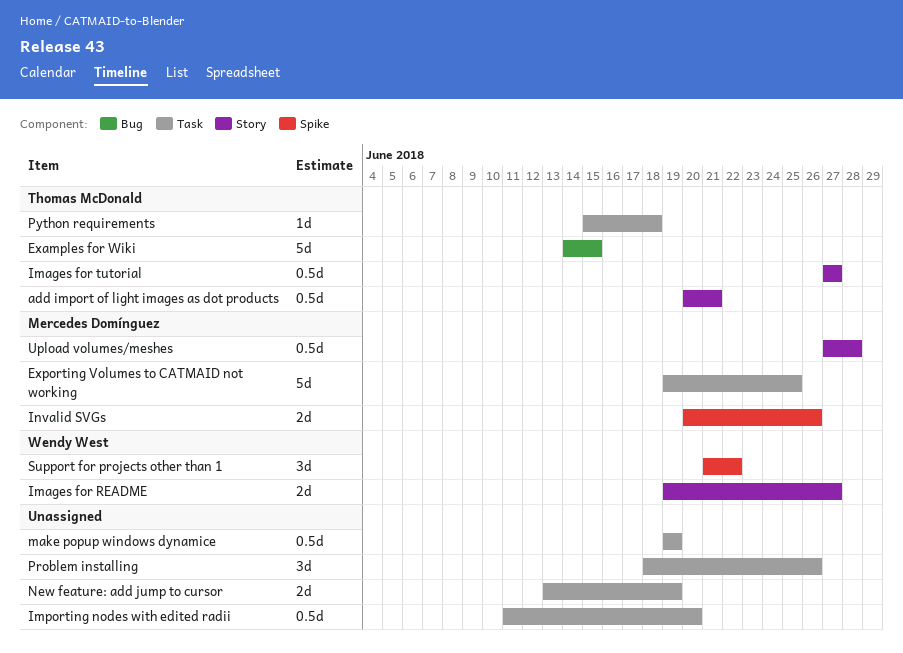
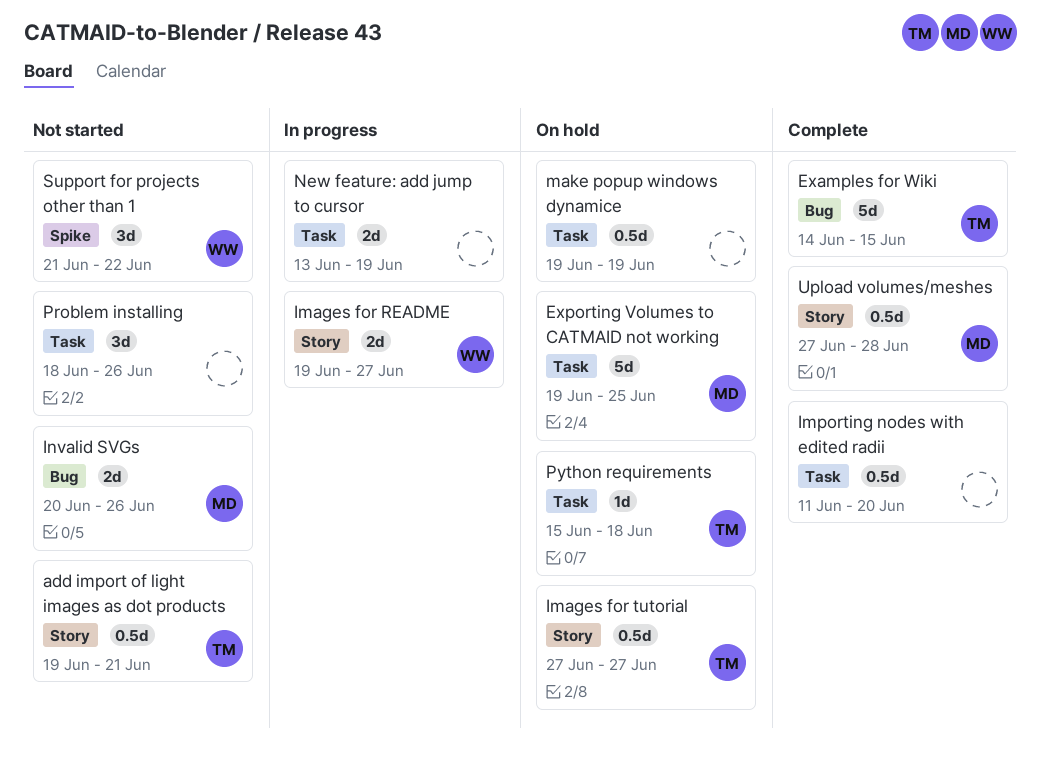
add import of light images as dot products, start: Jun 20 -> Jun 19
Invalid SVGs, label: Spike -> Bug

